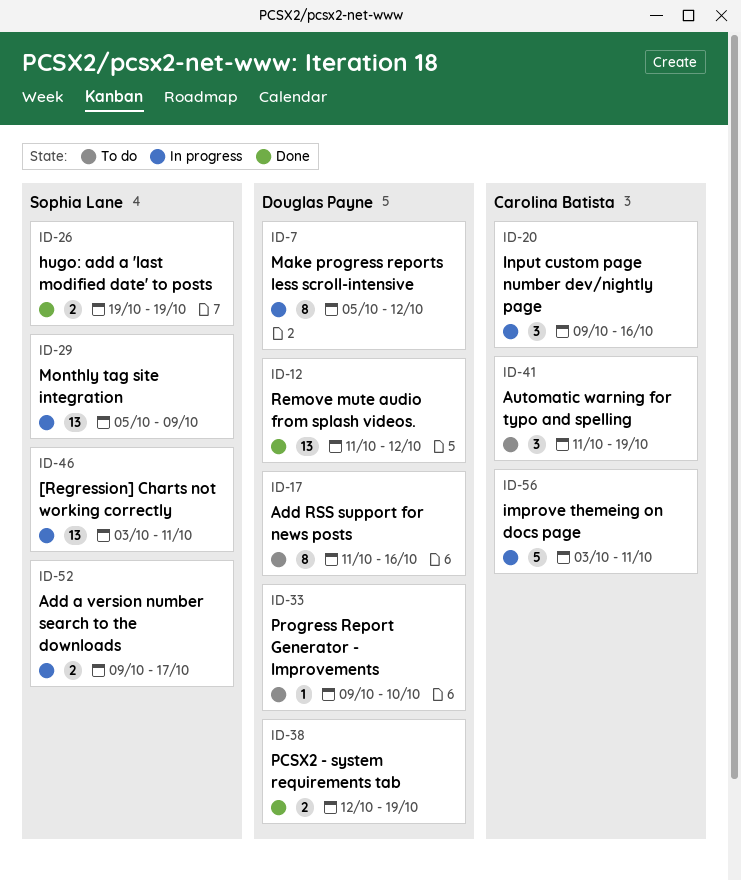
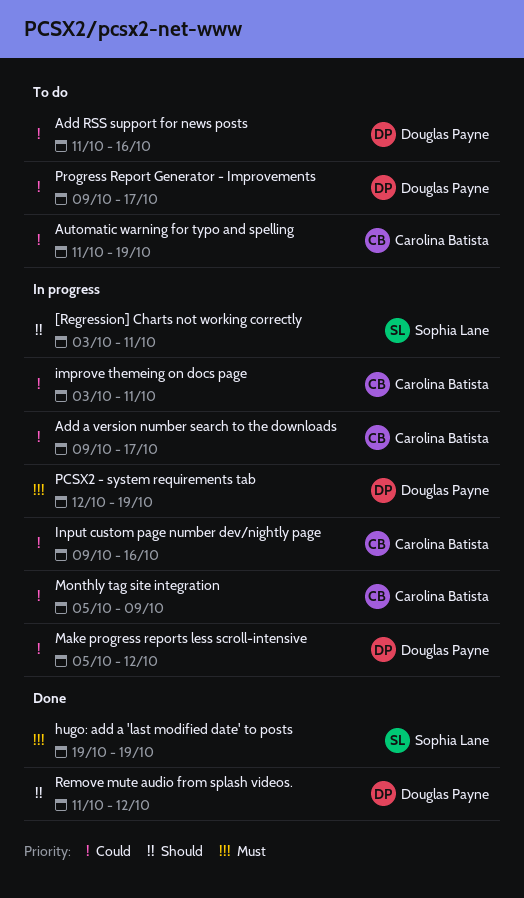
Add a version number search to the downloads, owner: Sophia Lane -> Carolina Batista
Monthly tag site integration, owner: Sophia Lane -> Carolina Batista
PCSX2 - system requirements tab, status: Done -> In progress
Progress Report Generator - Improvements, due: Oct 10 -> Oct 17

